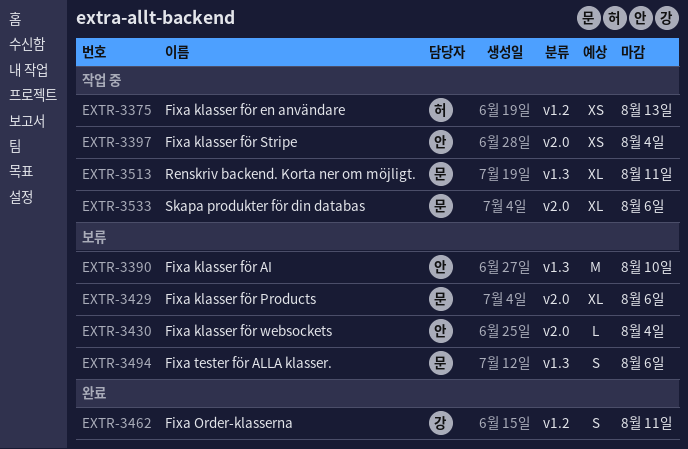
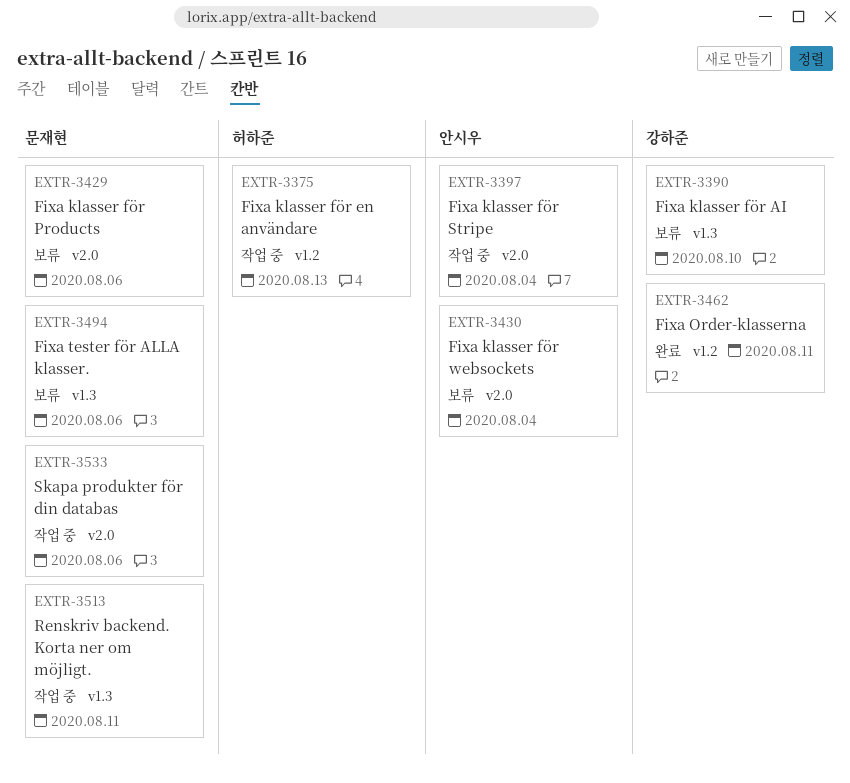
EXTR-3390, owner: 안시우 -> 강하준

